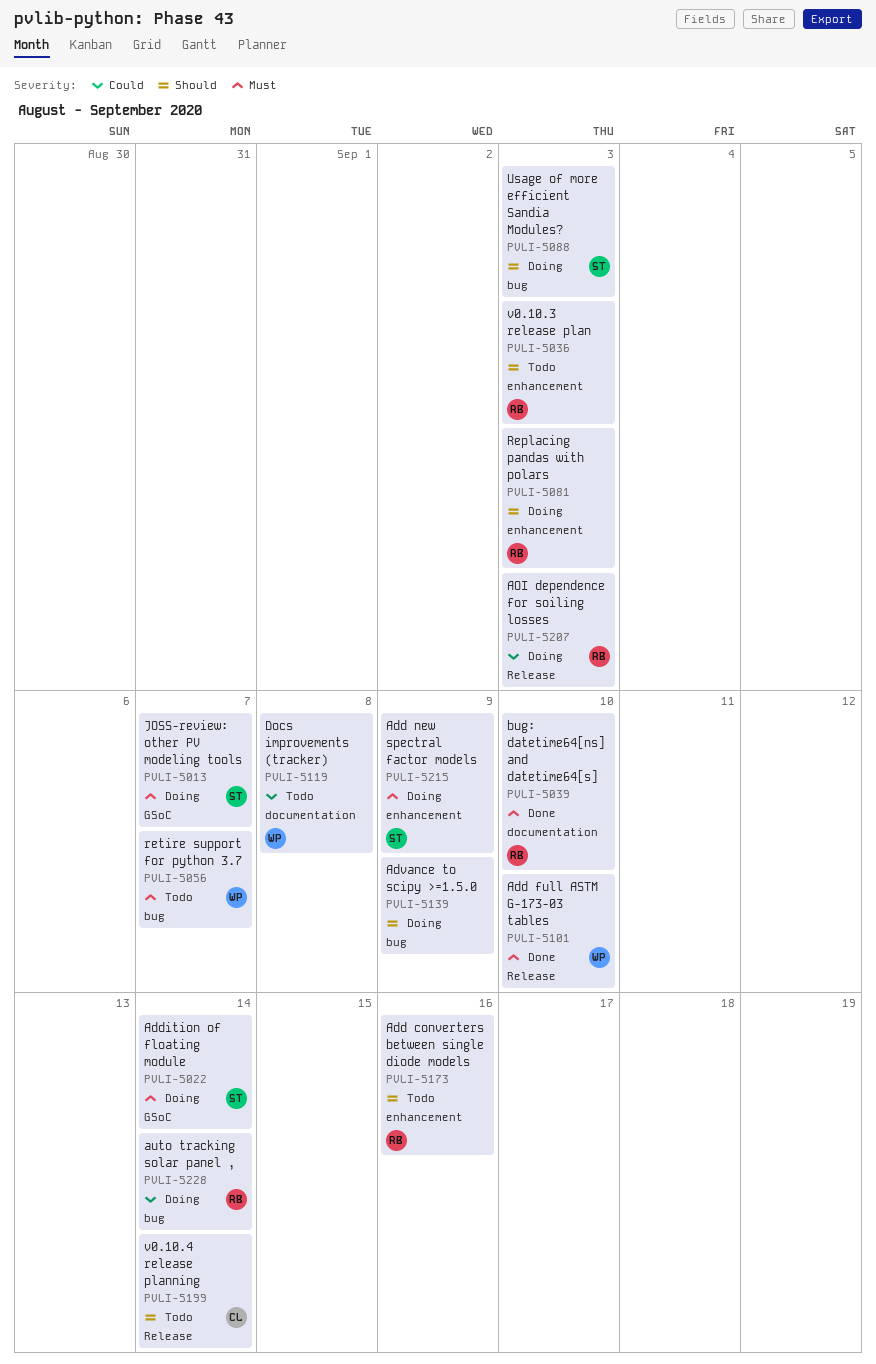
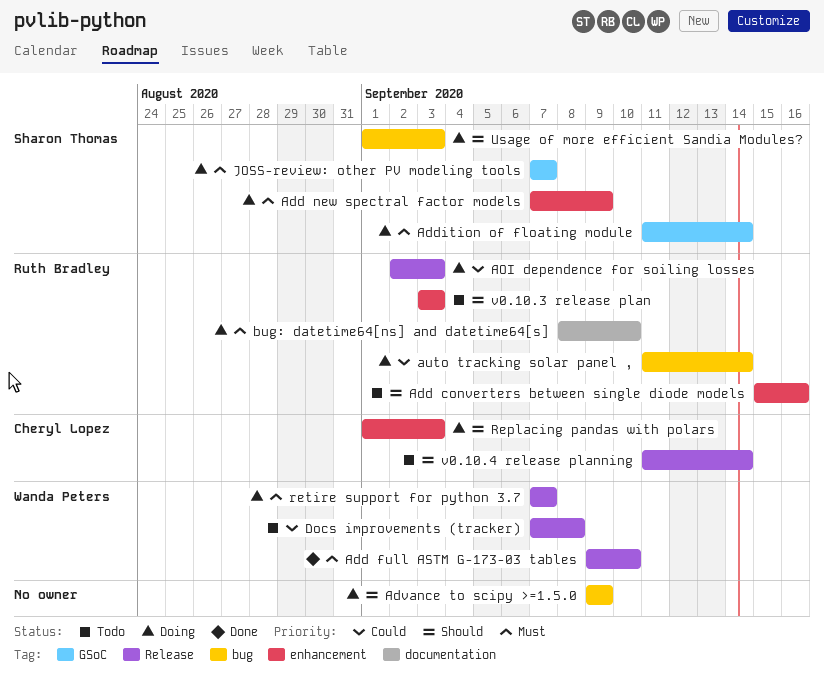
bug: datetime64[ns] and datetime64[s], status: Done -> Doing
Docs improvements (tracker), label: documentation -> Release
Replacing pandas with polars, owner: Ruth Bradley -> Cheryl Lopez
retire support for python 3.7, status: Todo -> Doing
retire support for python 3.7, label: bug -> Release

